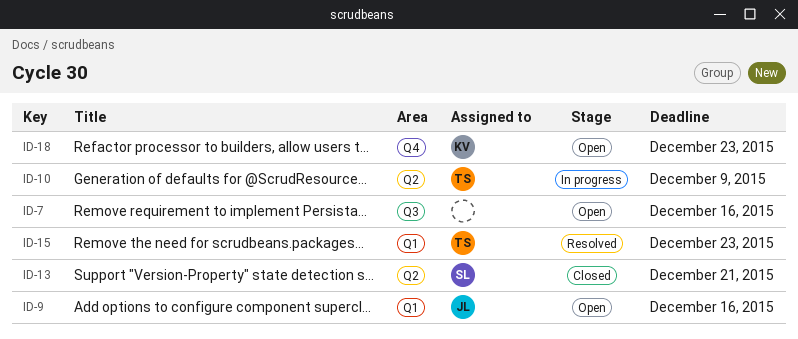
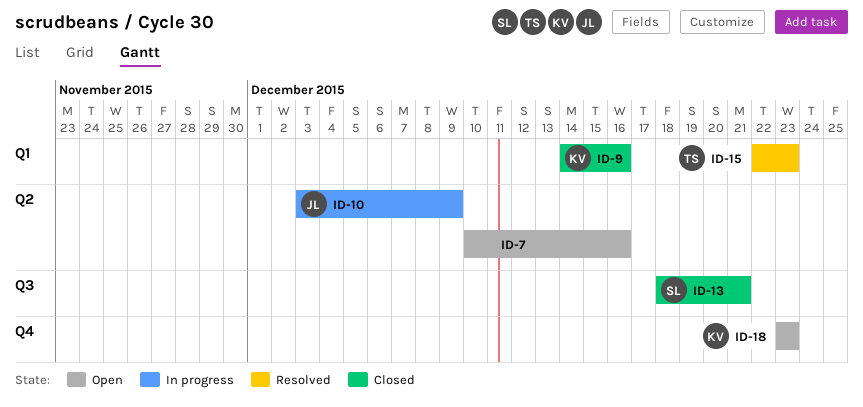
ID-7, label: Q3 -> Q2
ID-9, status: Open -> Closed
ID-9, owner: JL -> KV
ID-10, owner: TS -> JL
ID-13, label: Q2 -> Q3

